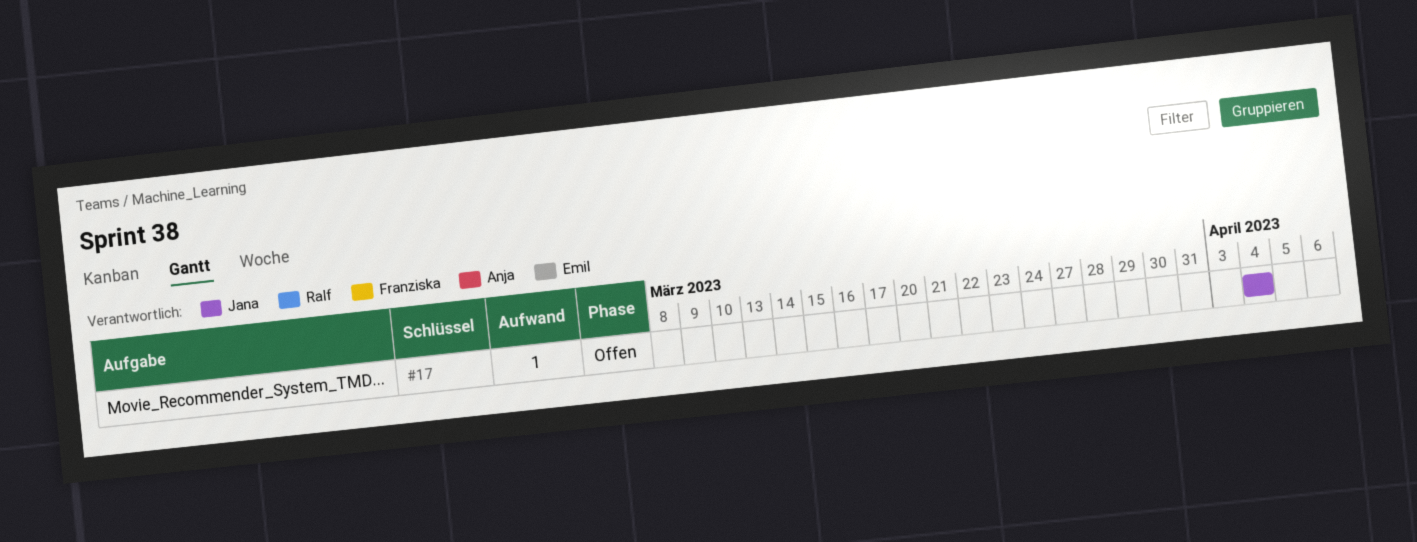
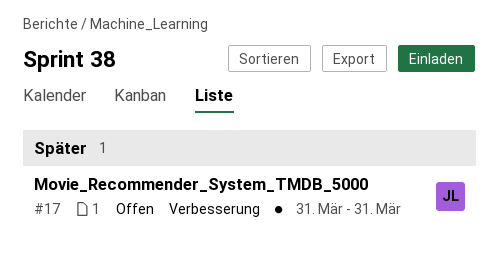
#17, start: Apr 4 -> Mar 31
#17, due: Apr 4 -> Mar 31

